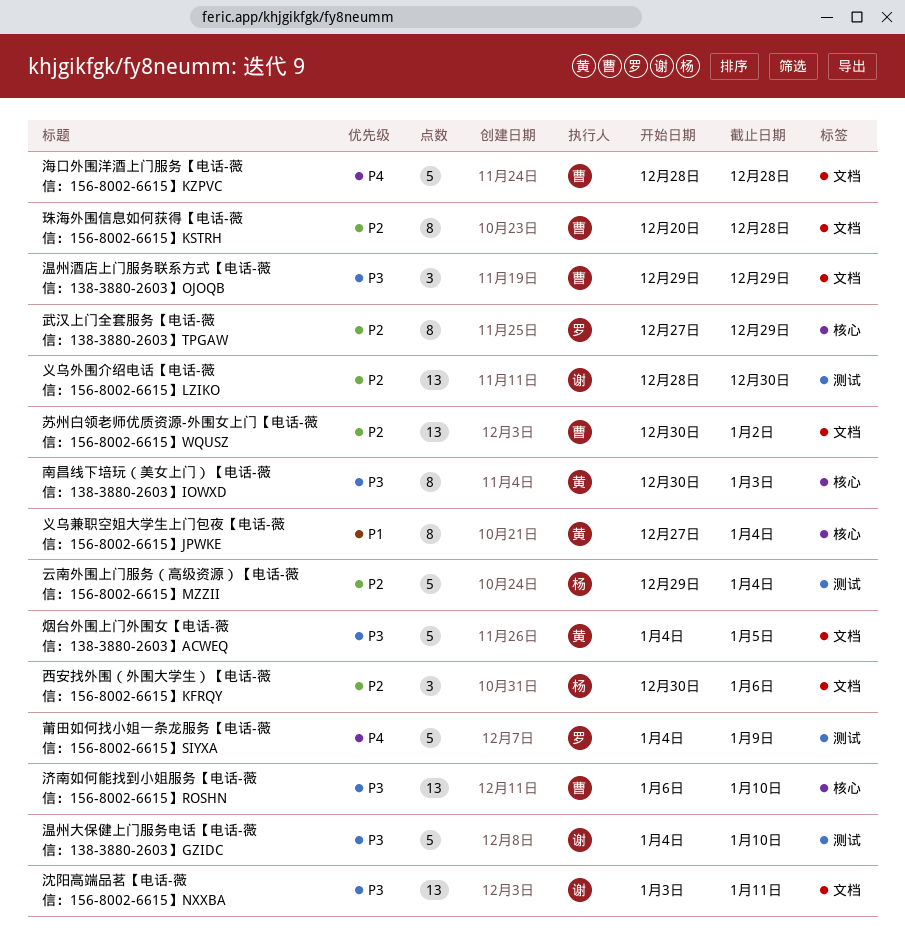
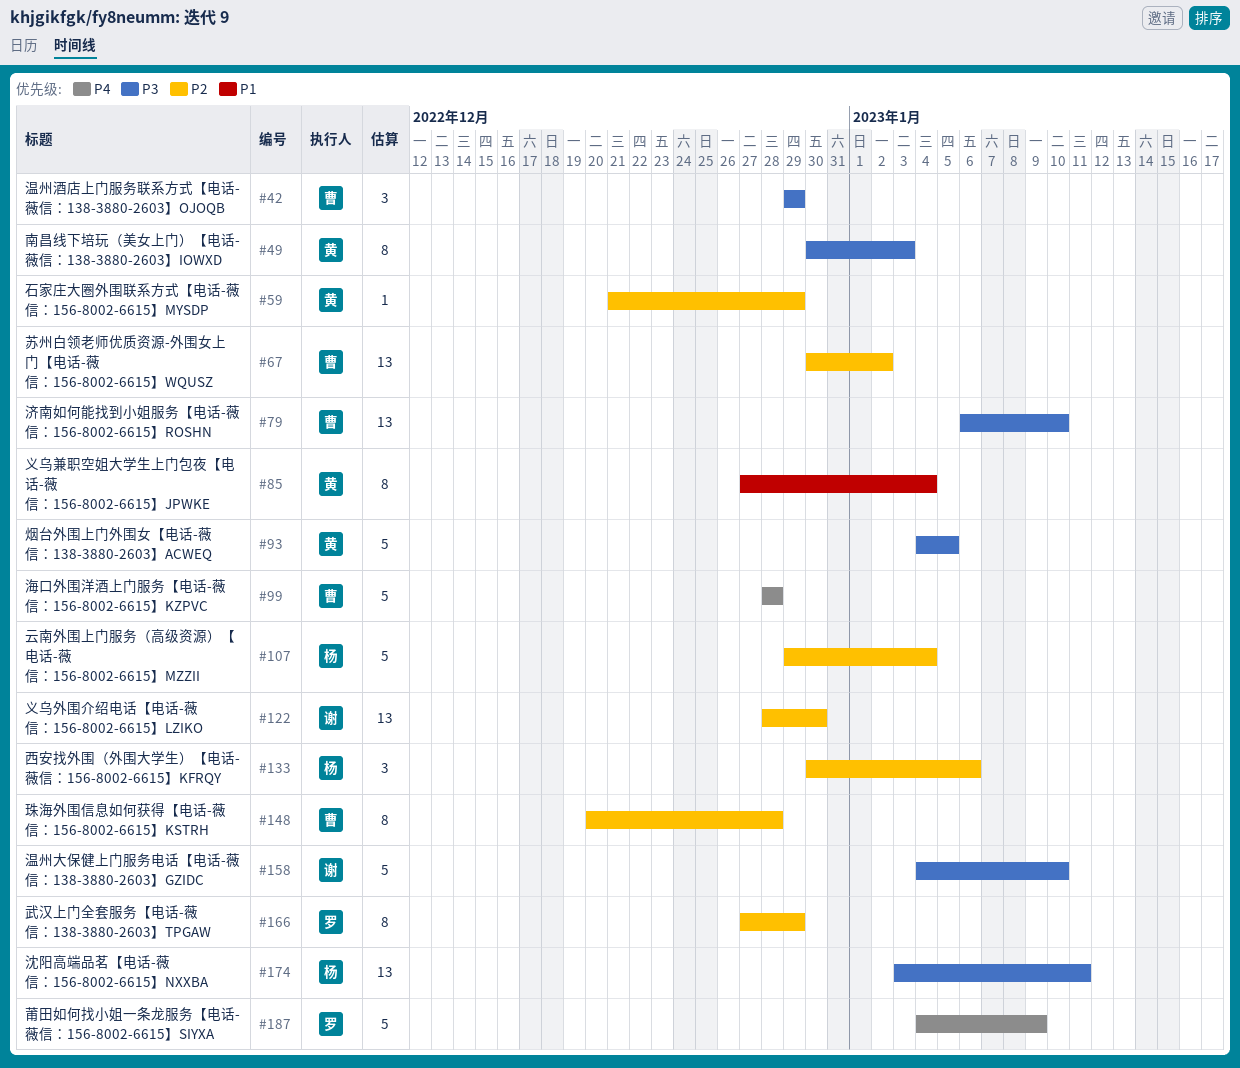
沈阳高端品茗【电话-薇信：156-8002-6615】NXXBA, owner: 谢 -> 杨
石家庄大圈外围联系方式【电话-薇信：156-8002-6615】MYSDP: none -> present

